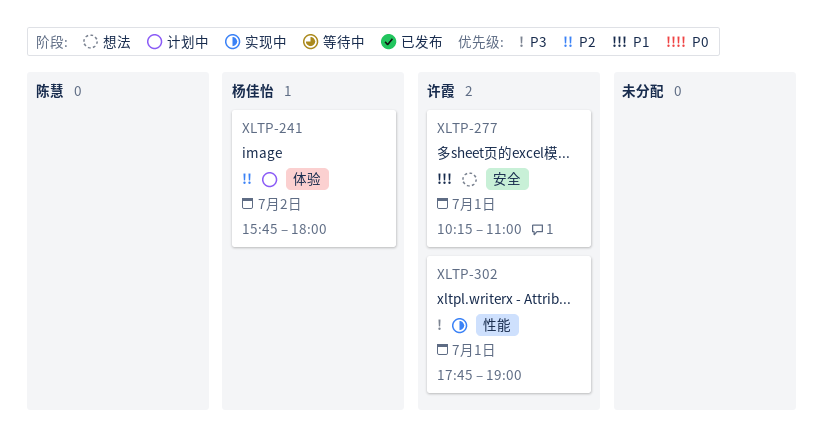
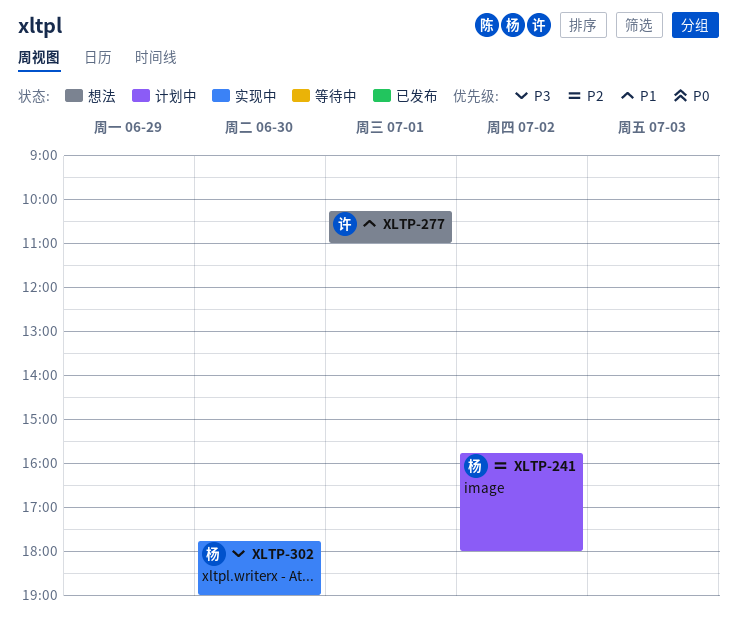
XLTP-302, owner: 许霞 -> 杨佳怡
XLTP-302, day: Jul 1 -> Jun 30

